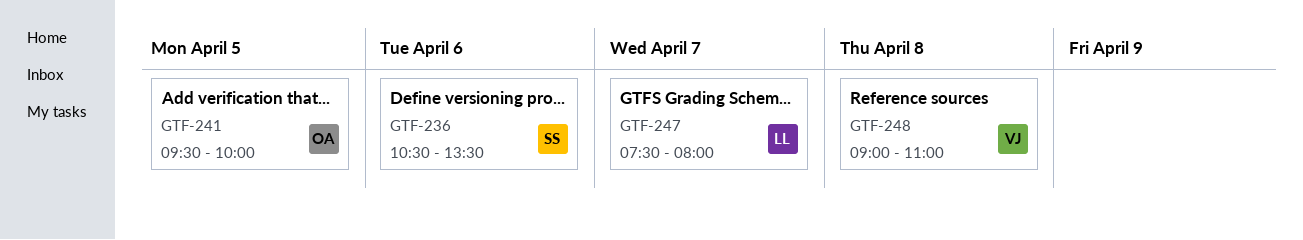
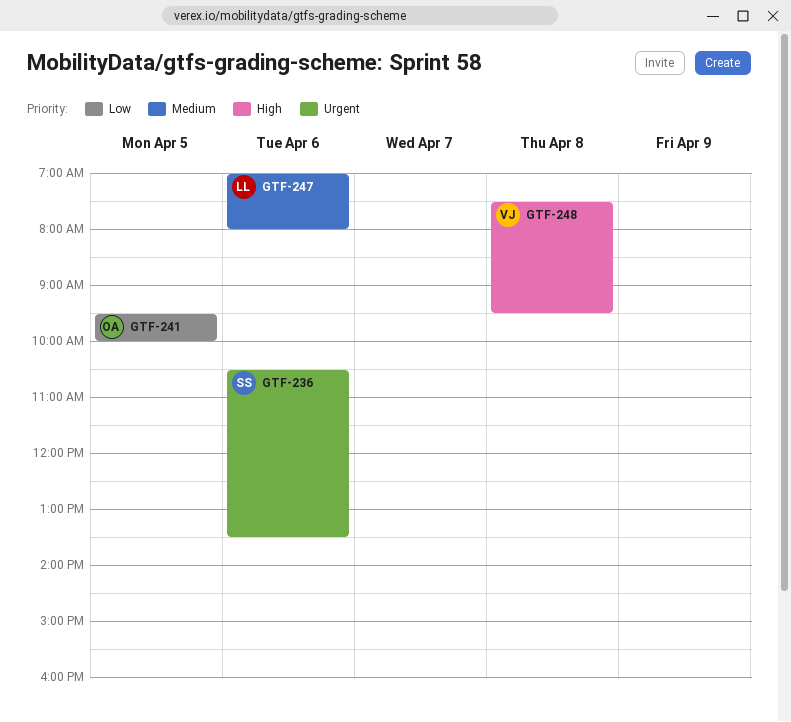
GTF-247, day: Apr 7 -> Apr 6
GTF-247, begins: 07:30 -> 07:00
GTF-248, begins: 09:00 -> 07:30
GTF-248, ends: 11:00 -> 09:30

